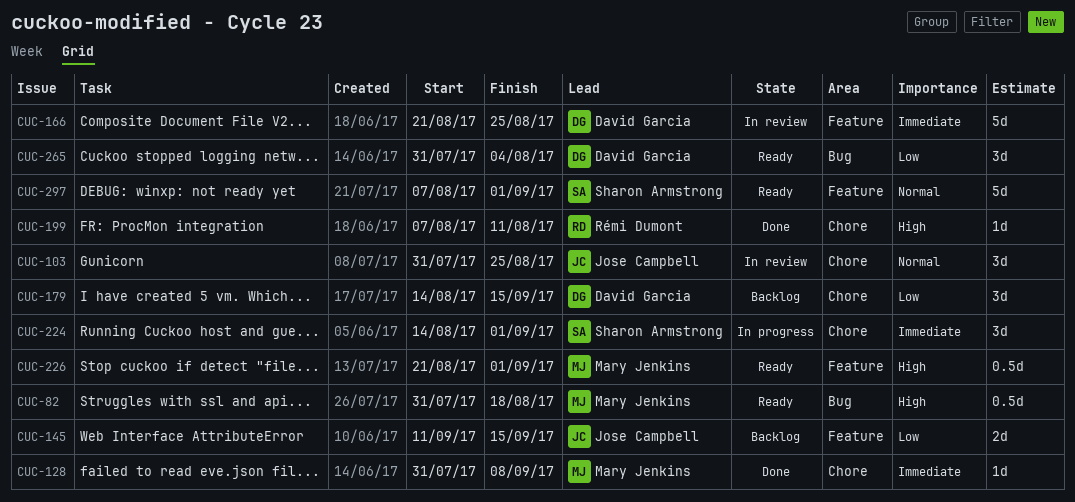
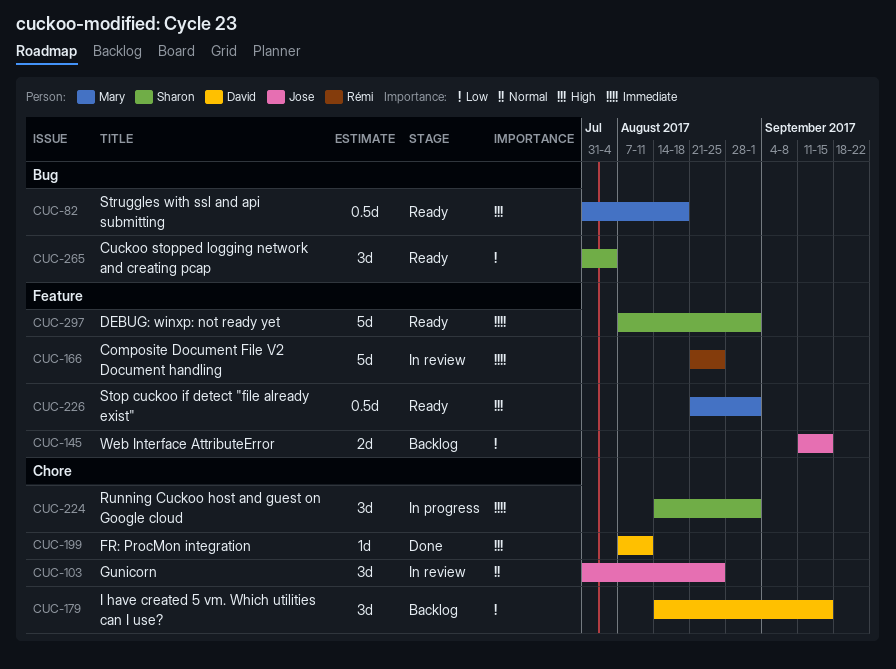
CUC-128: present -> none
CUC-166, owner: David Garcia -> Rémi Dumont
CUC-199, owner: Rémi Dumont -> David Garcia
CUC-265, owner: David Garcia -> Sharon Armstrong
CUC-297, priority: Normal -> Immediate

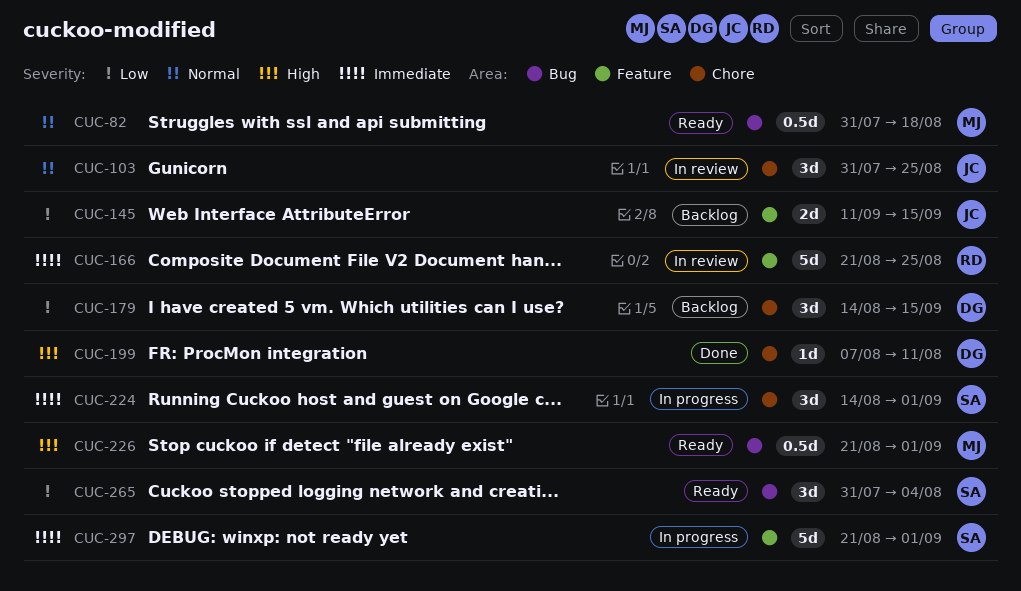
CUC-82, priority: High -> Normal
CUC-226, label: Feature -> Bug
CUC-297, status: Ready -> In progress
CUC-297, start: Aug 7 -> Aug 21

